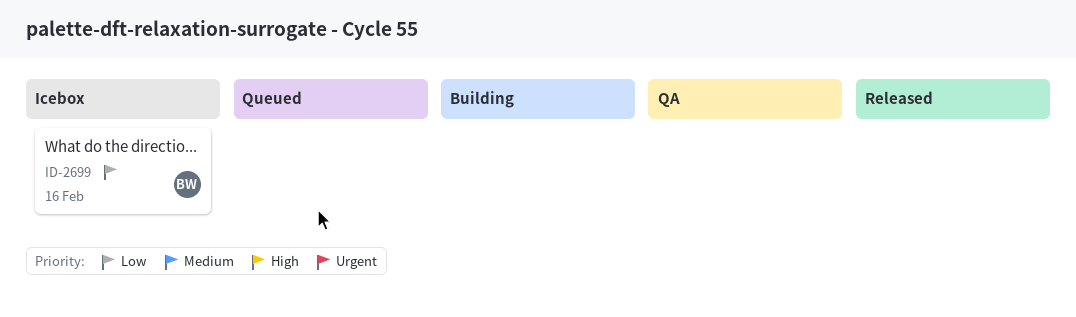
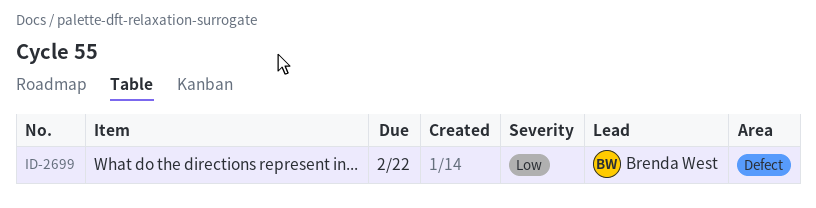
ID-2699, due: Feb 16 -> Feb 22

